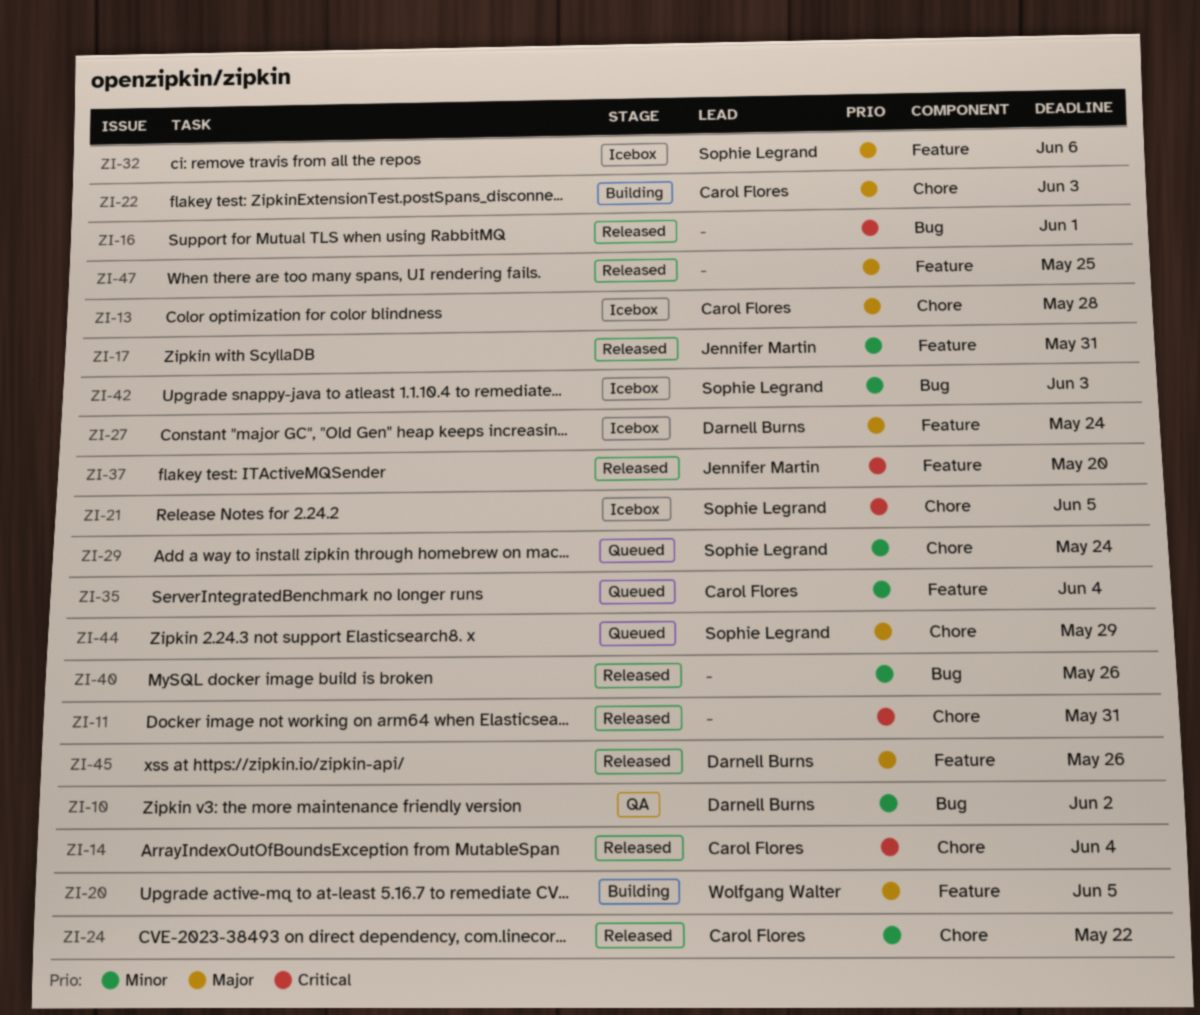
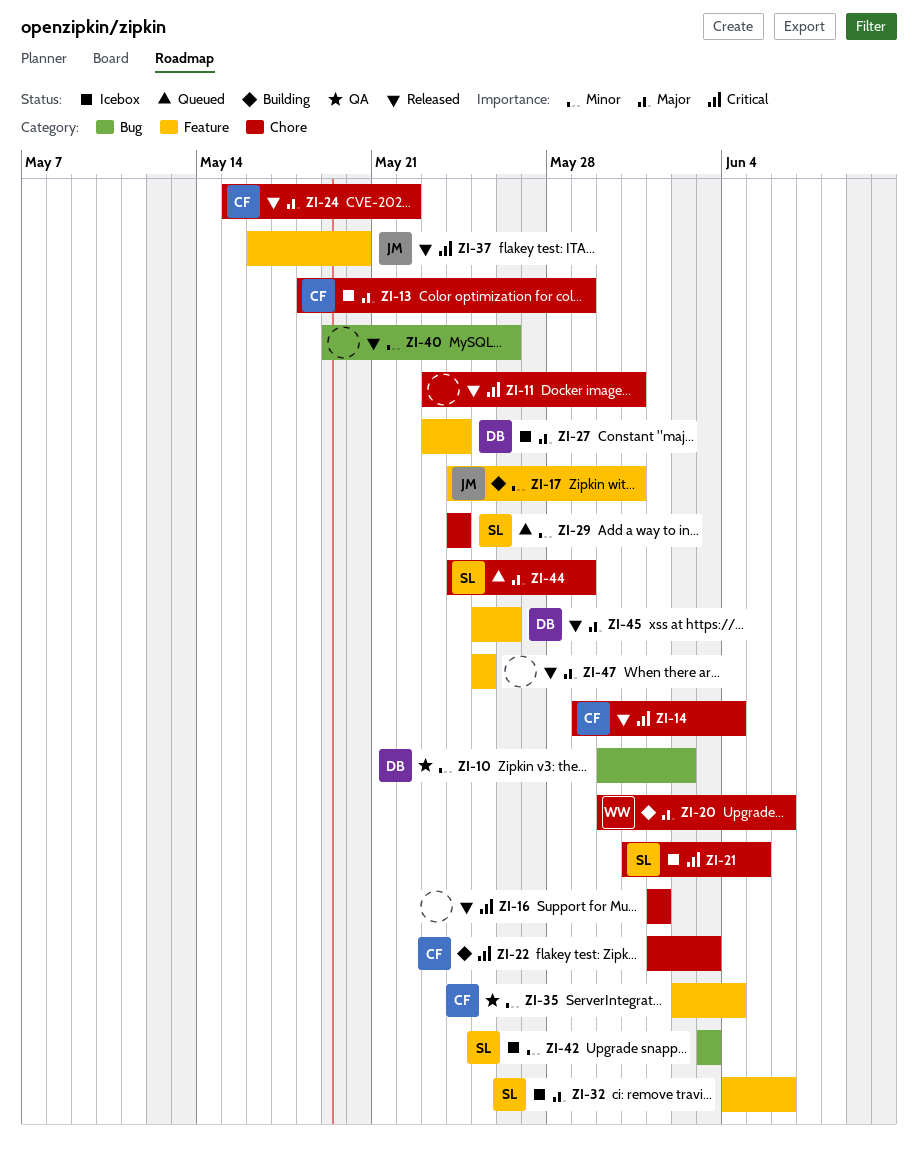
ZI-13, due: May 28 -> May 29
ZI-16, label: Bug -> Chore
ZI-17, status: Released -> Building
ZI-20, label: Feature -> Chore
ZI-20, due: Jun 5 -> Jun 6
ZI-22, priority: Major -> Critical
ZI-24, priority: Minor -> Major
ZI-35, status: Queued -> QA

